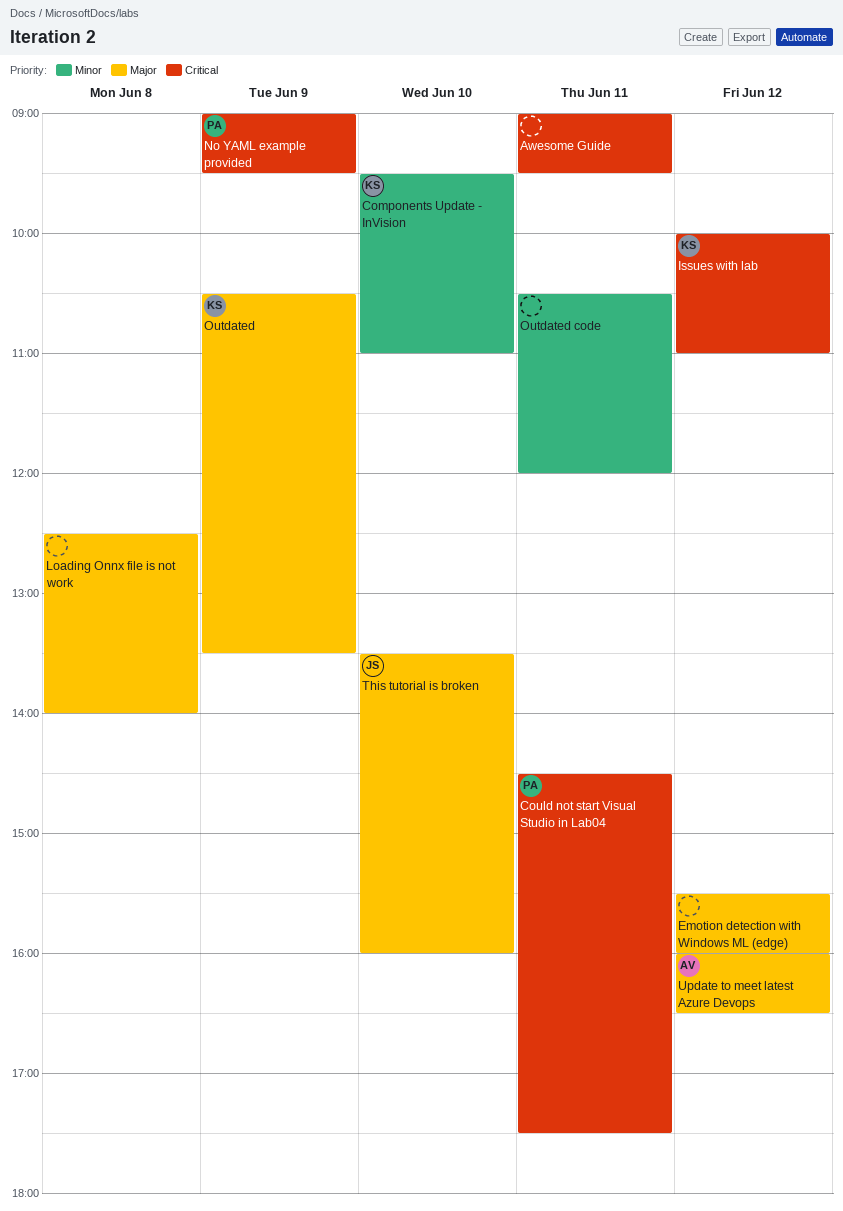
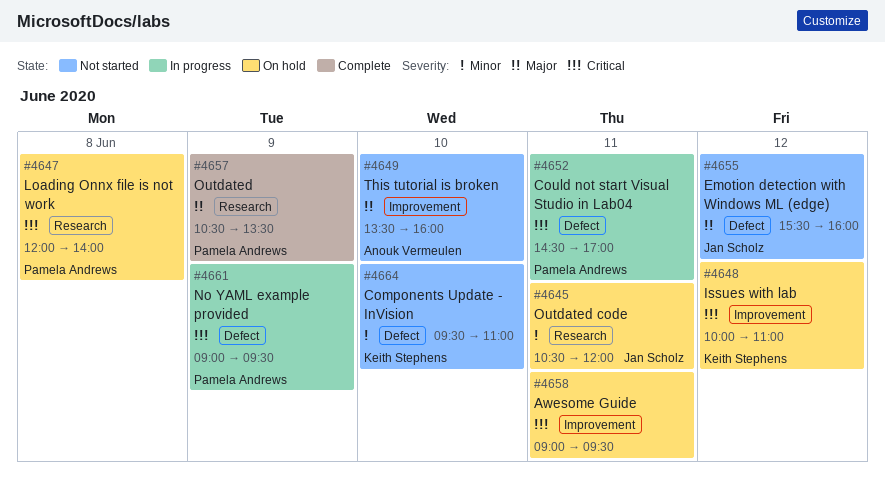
Could not start Visual Studio in Lab04, ends: 17:30 -> 17:00
Emotion detection with Windows ML (edge), owner: none -> Jan Scholz
Loading Onnx file is not work, owner: none -> Pamela Andrews
Loading Onnx file is not work, priority: Major -> Critical
Loading Onnx file is not work, begins: 12:30 -> 12:00
Outdated, owner: Keith Stephens -> Pamela Andrews
Outdated code, owner: none -> Jan Scholz
This tutorial is broken, owner: Jan Scholz -> Anouk Vermeulen
Update to meet latest Azure Devops: present -> none

